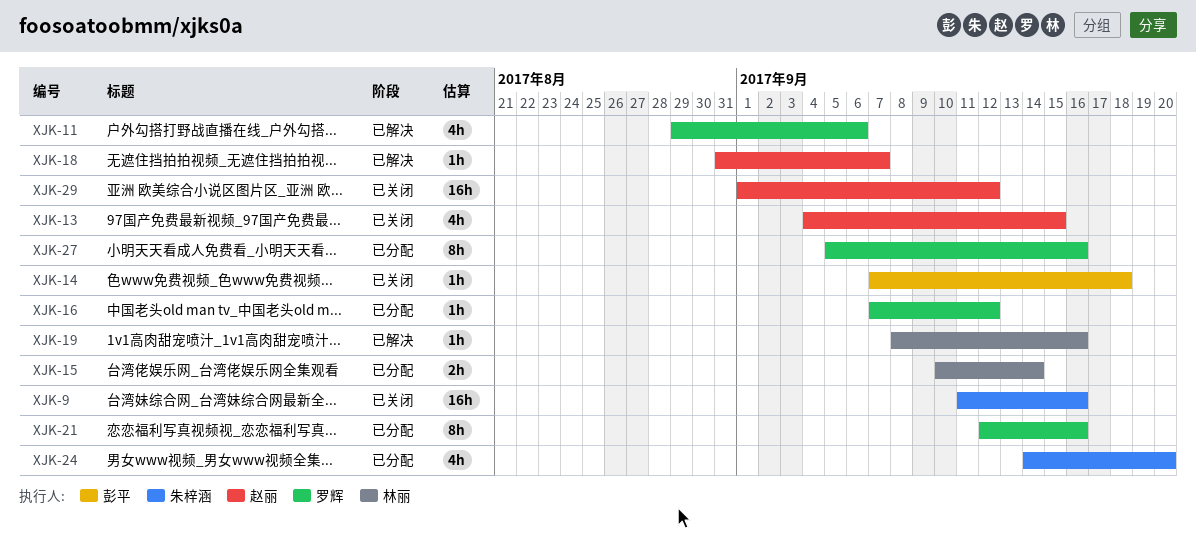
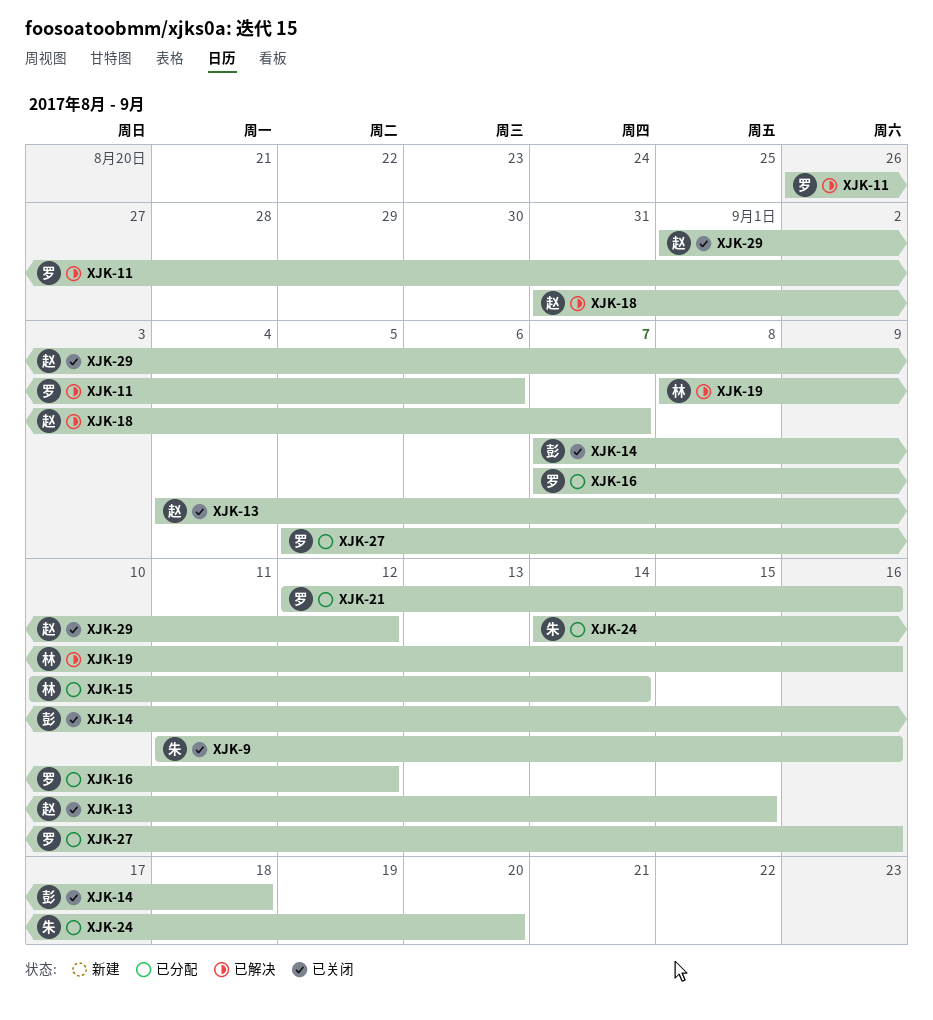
XJK-11, start: Aug 29 -> Aug 26

